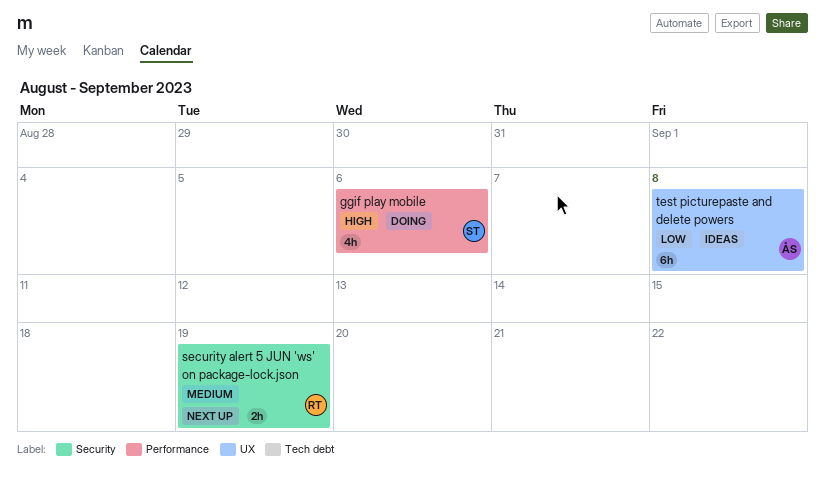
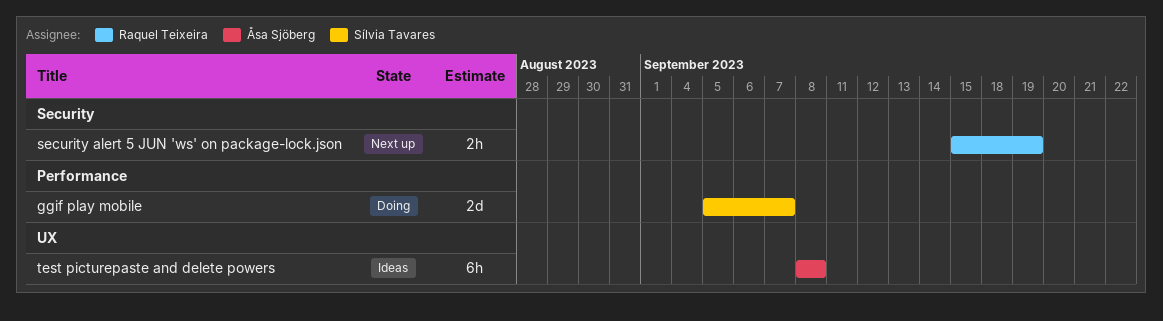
ggif play mobile, estimate: 4h -> 2d
ggif play mobile, due: Sep 6 -> Sep 7

